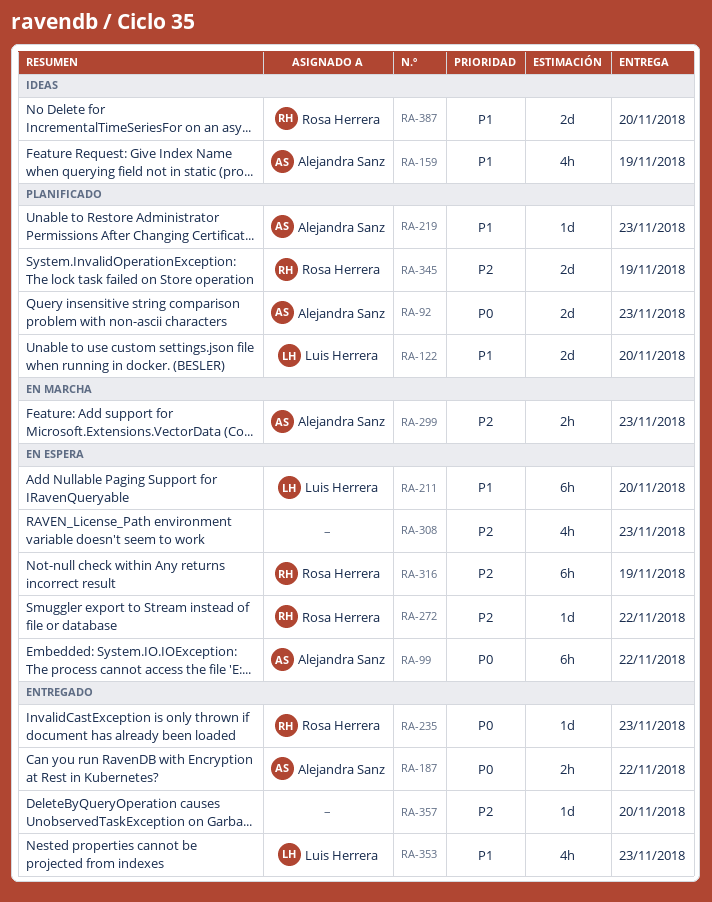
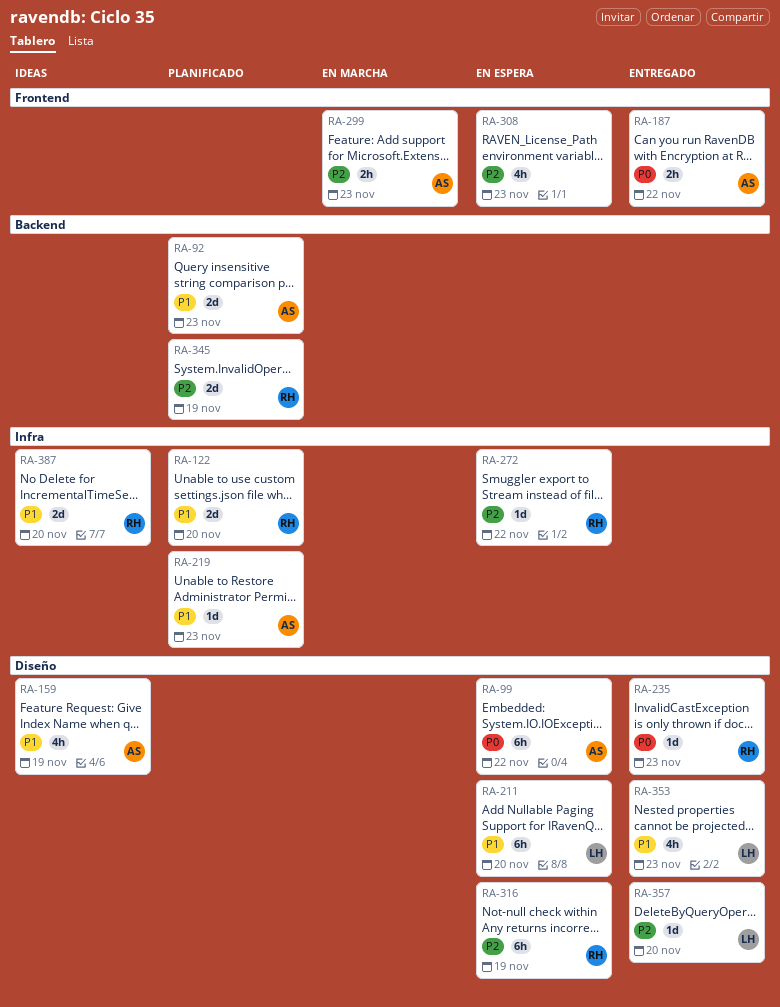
RA-92, priority: P0 -> P1
RA-122, owner: Luis Herrera -> Rosa Herrera
RA-357, owner: none -> Luis Herrera

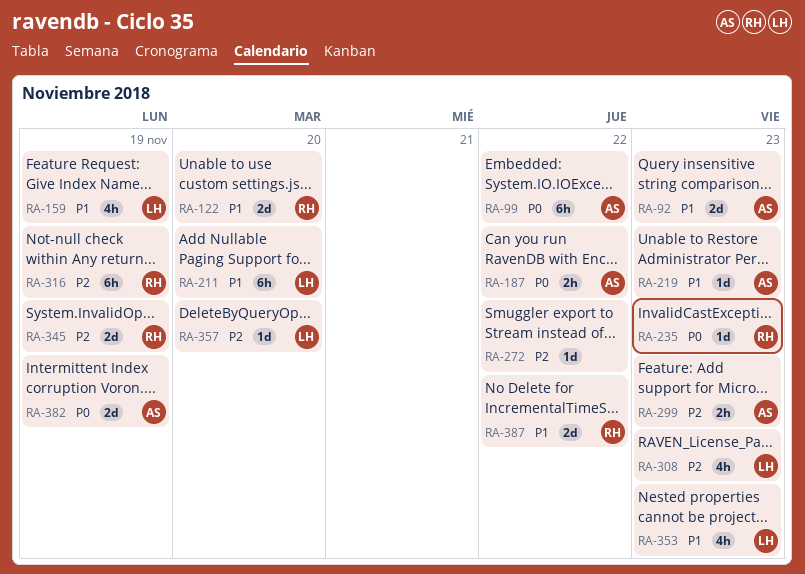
RA-159, owner: AS -> LH
RA-272, owner: RH -> none
RA-308, owner: none -> LH
RA-382: none -> present
RA-387, due: Nov 20 -> Nov 22

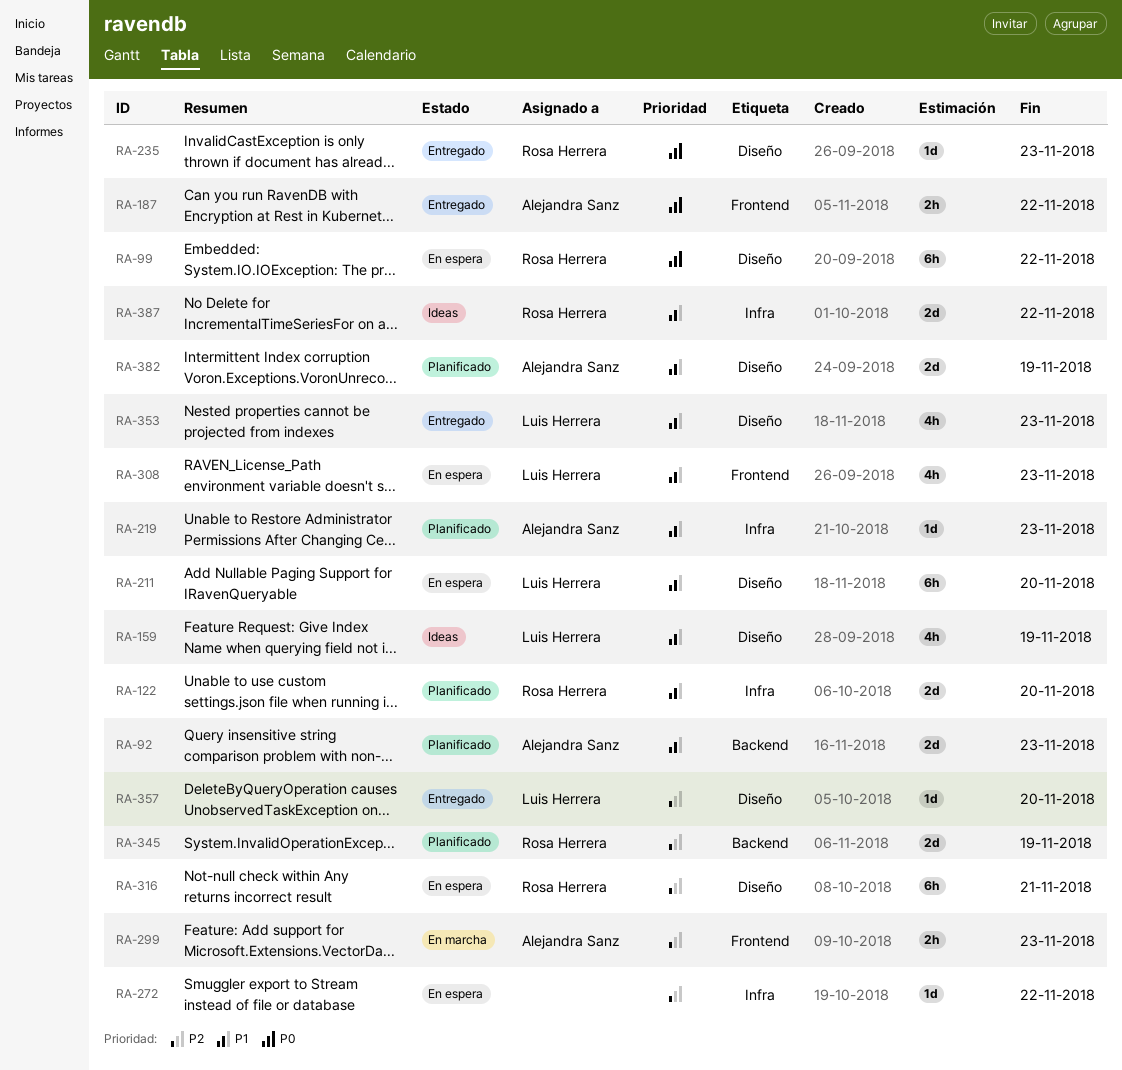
RA-99, owner: Alejandra Sanz -> Rosa Herrera
RA-308, priority: P2 -> P1
RA-316, due: Nov 19 -> Nov 21
RA-382, priority: P0 -> P1

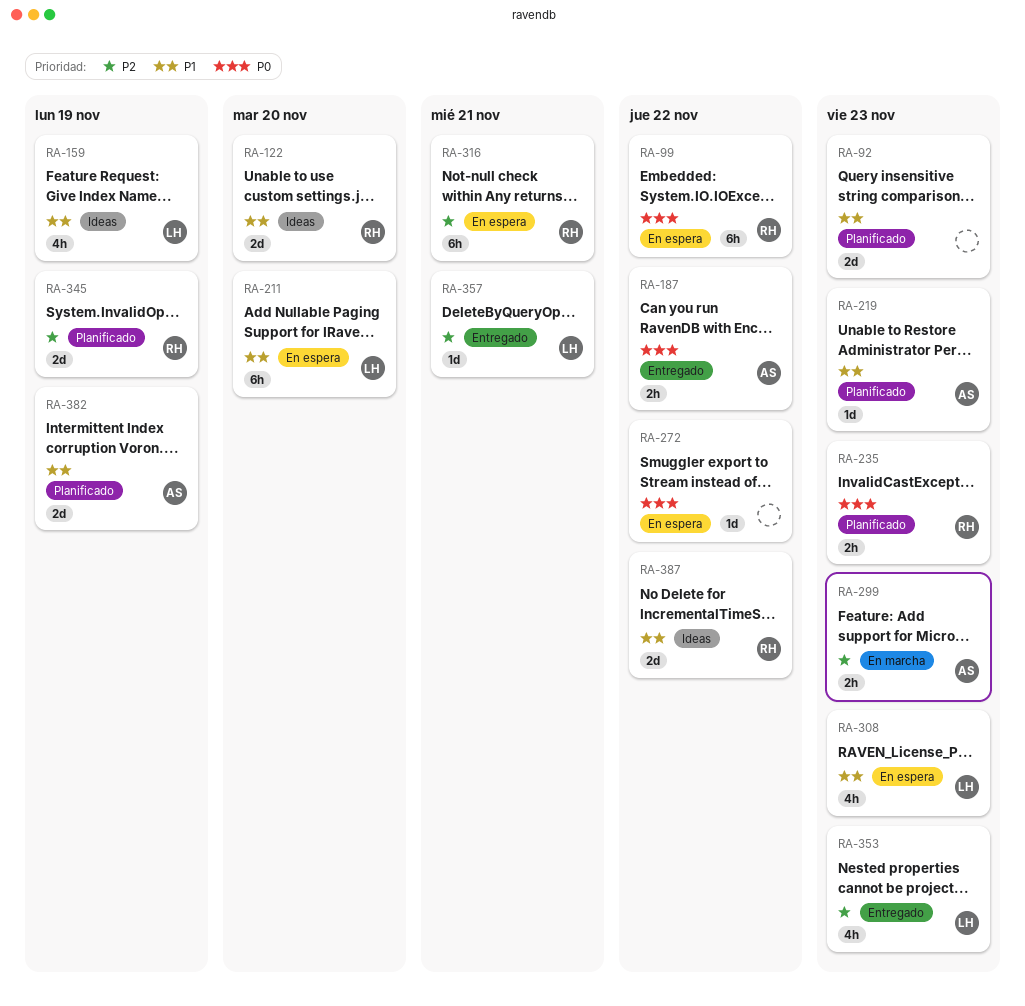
RA-92, owner: Alejandra Sanz -> none
RA-122, status: Planificado -> Ideas
RA-235, status: Entregado -> Planificado
RA-235, estimate: 1d -> 2h
RA-272, priority: P2 -> P0
RA-353, priority: P1 -> P2
RA-357, due: Nov 20 -> Nov 21

